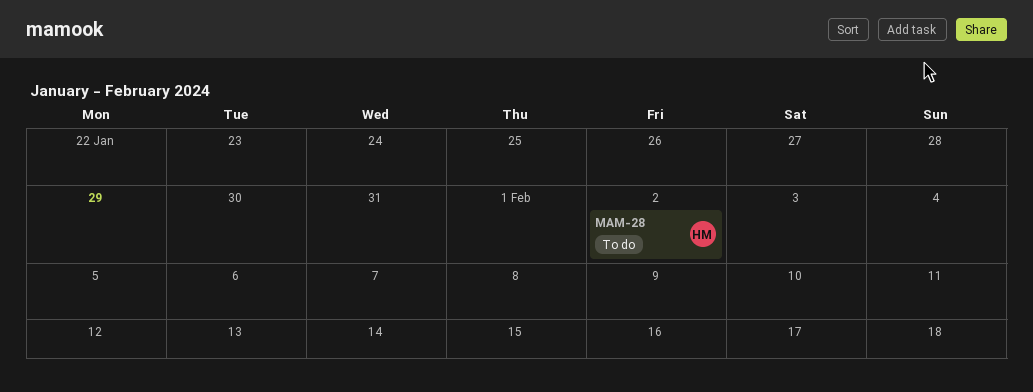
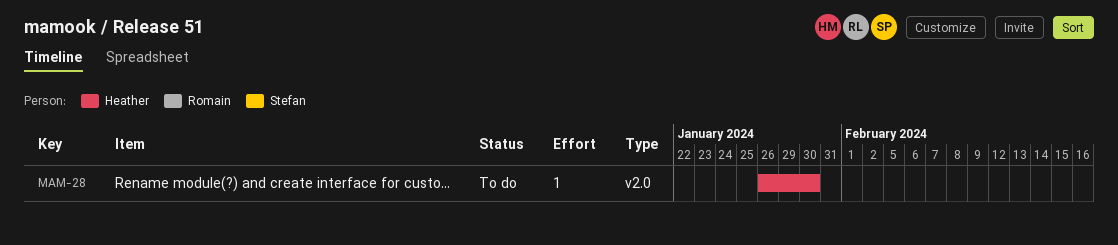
MAM-28, due: Feb 2 -> Jan 30

